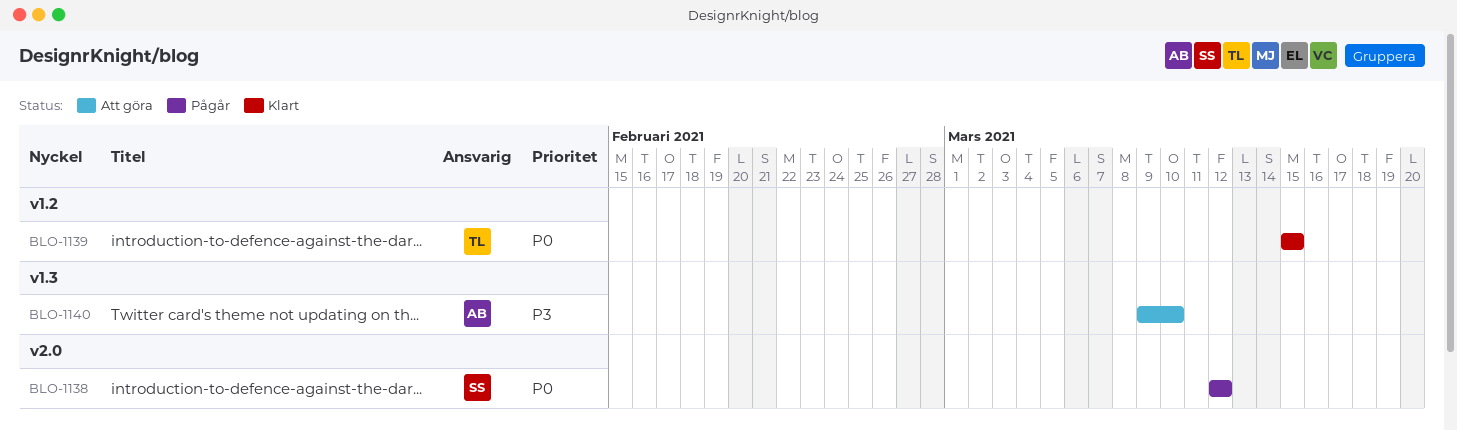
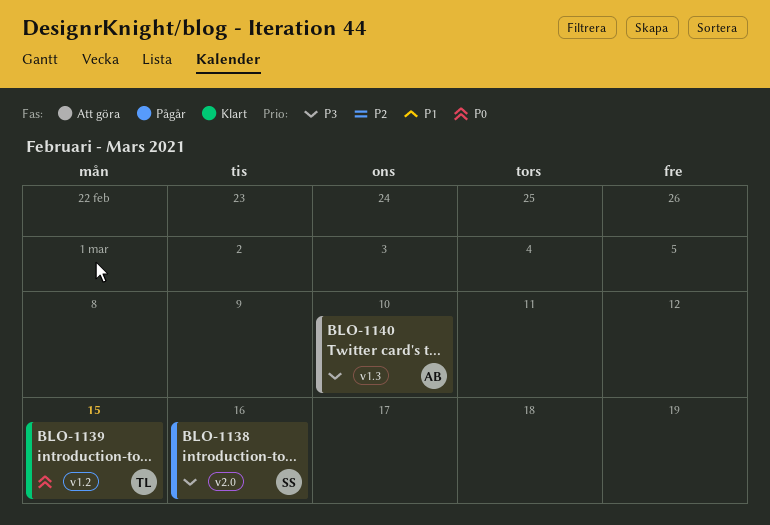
BLO-1138, priority: P0 -> P3
BLO-1138, due: Mar 12 -> Mar 16

